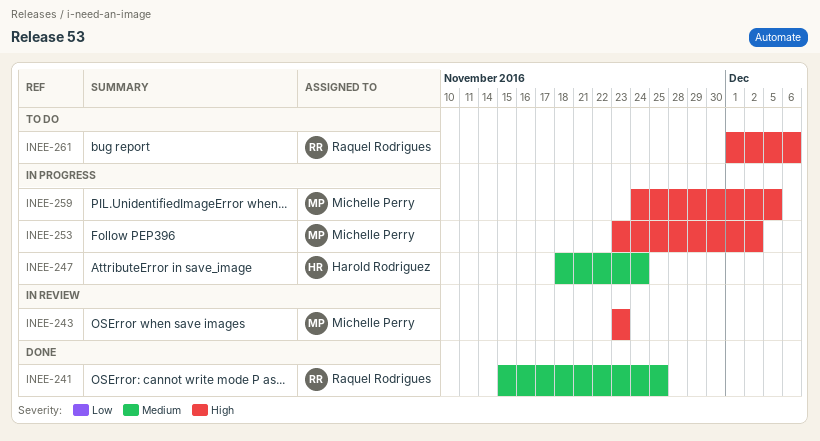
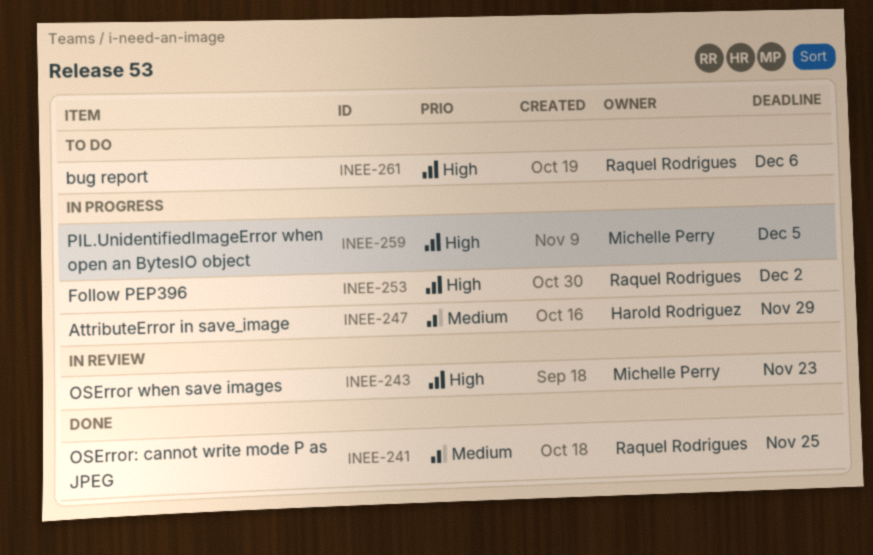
INEE-247, due: Nov 24 -> Nov 29
INEE-253, owner: Michelle Perry -> Raquel Rodrigues

